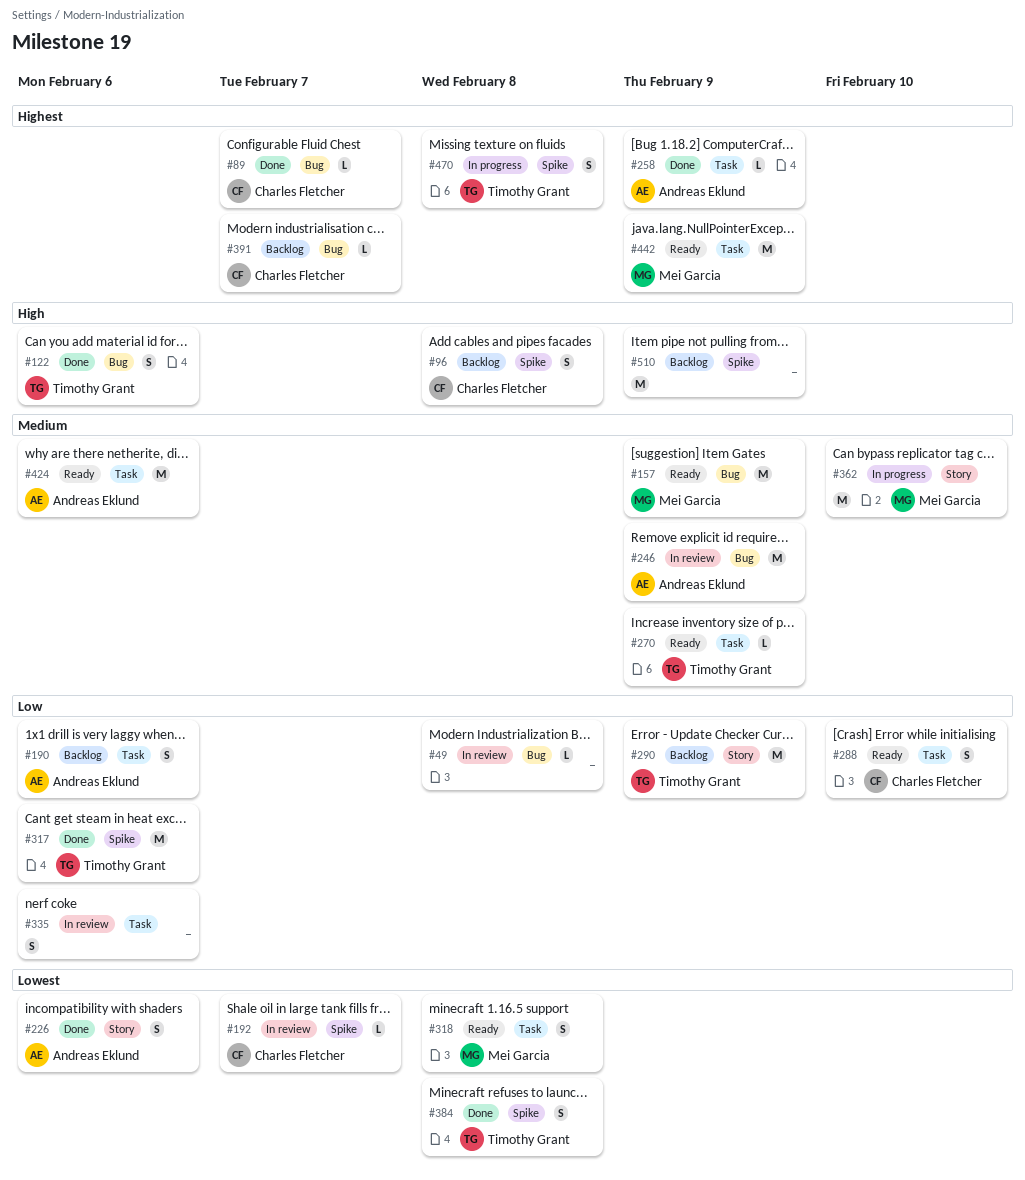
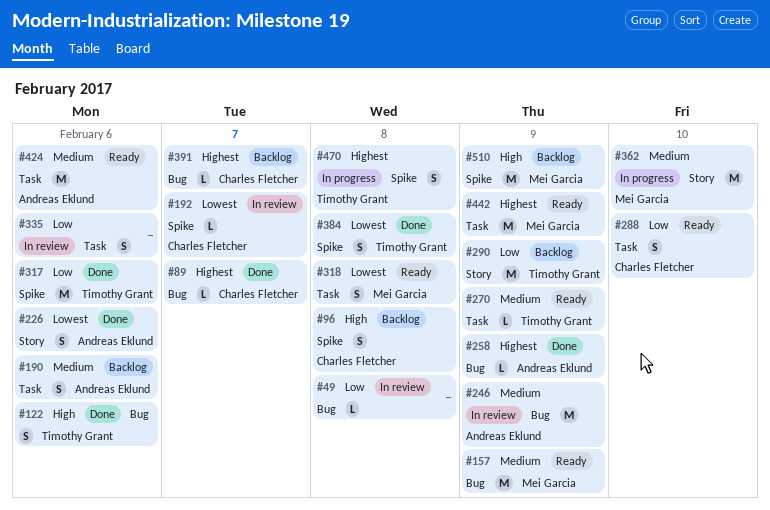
#190, priority: Low -> Medium
#258, label: Task -> Bug
#510, owner: none -> Mei Garcia

